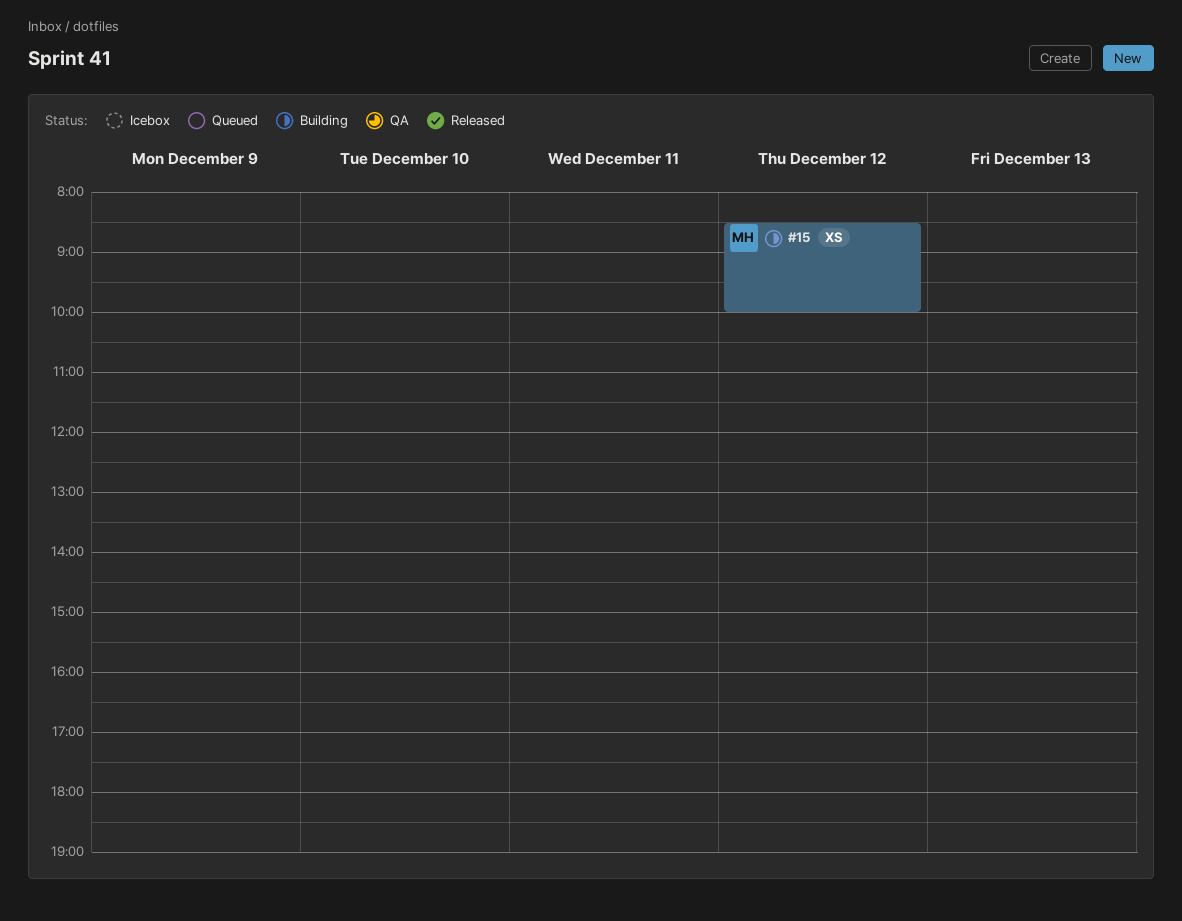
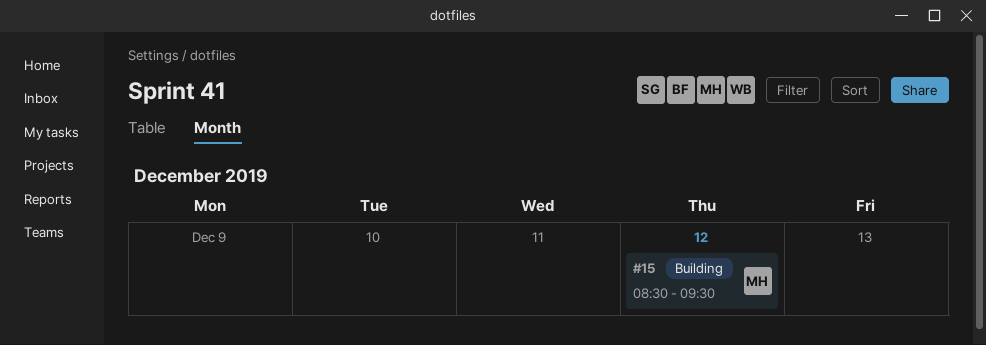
#15, ends: 10:00 -> 09:30

